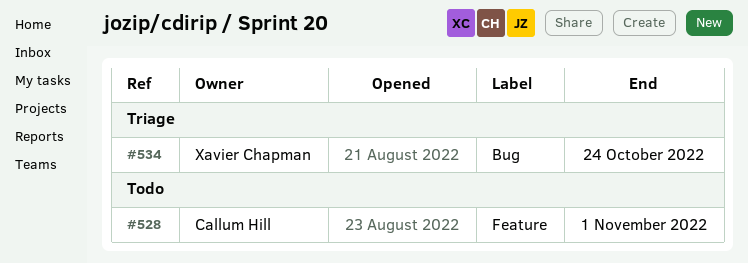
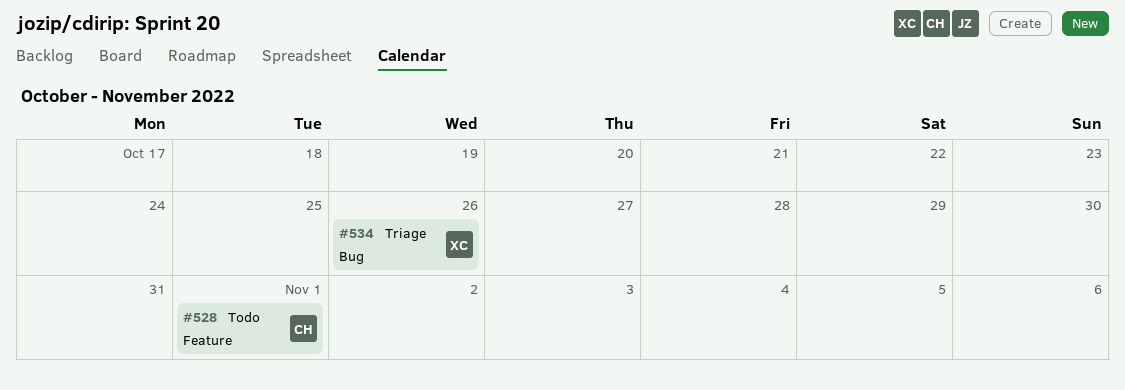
#534, due: Oct 24 -> Oct 26

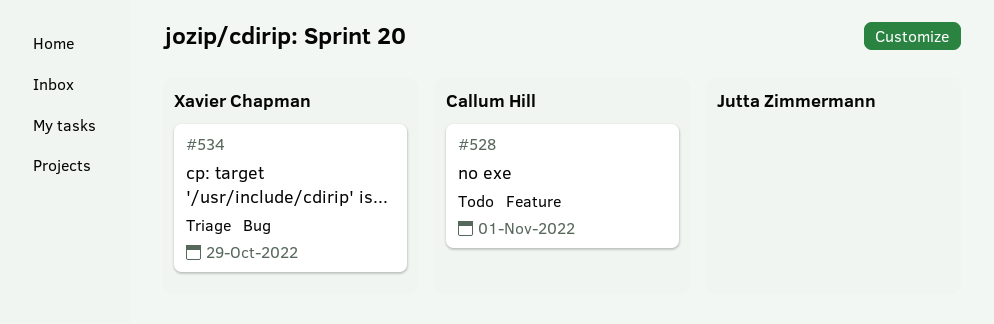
#534, due: Oct 26 -> Oct 29

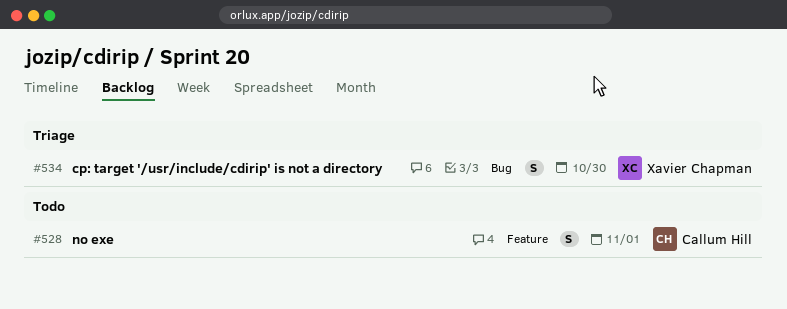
#534, due: Oct 29 -> Oct 30

